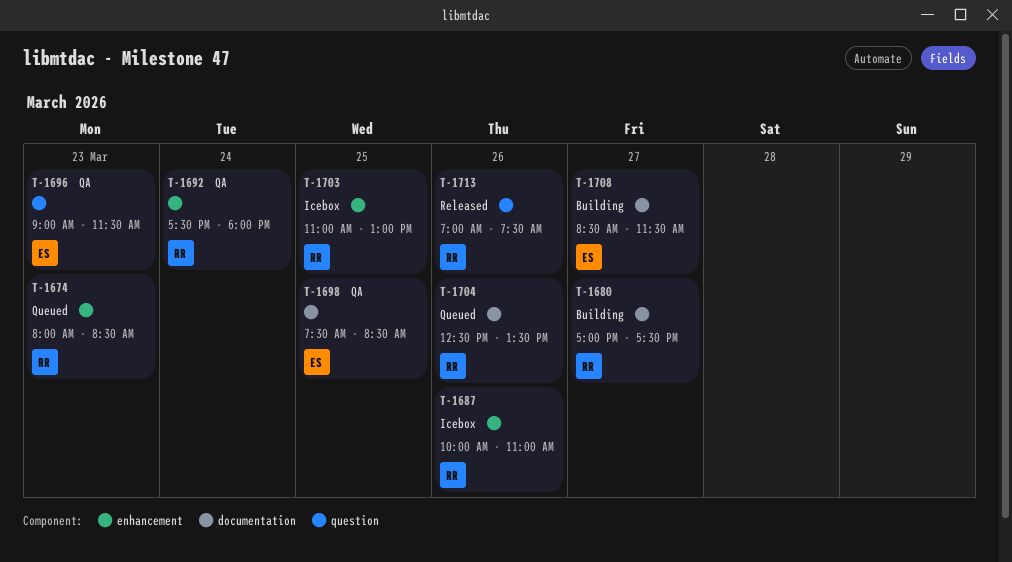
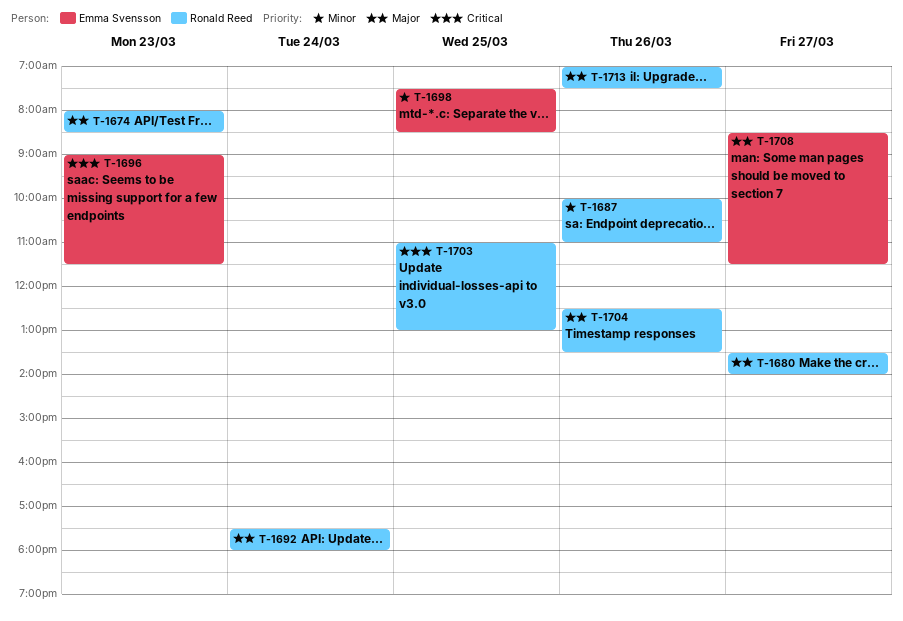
T-1680, begins: 17:00 -> 13:30
T-1680, ends: 17:30 -> 14:00

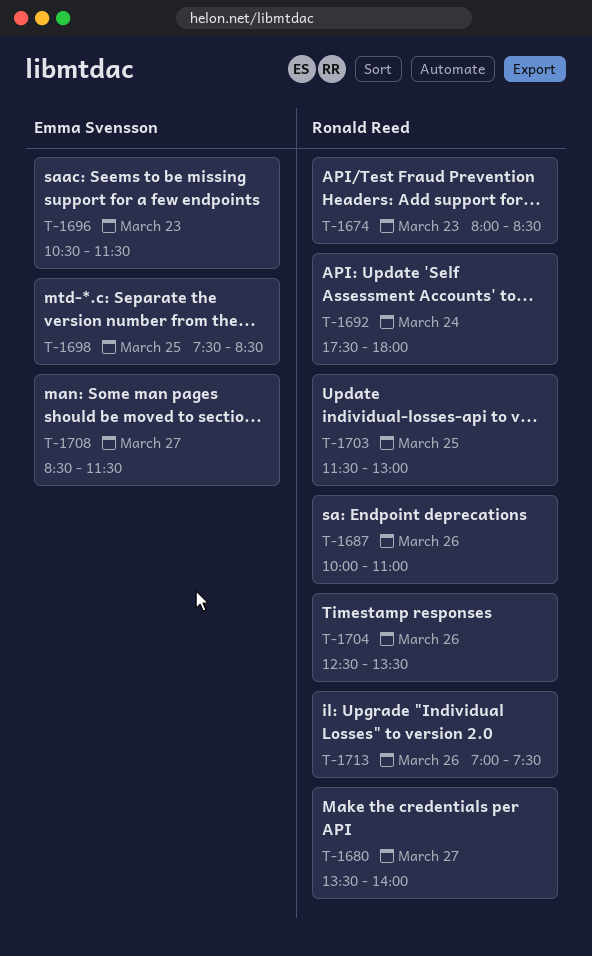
T-1696, begins: 09:00 -> 10:30
T-1703, begins: 11:00 -> 11:30

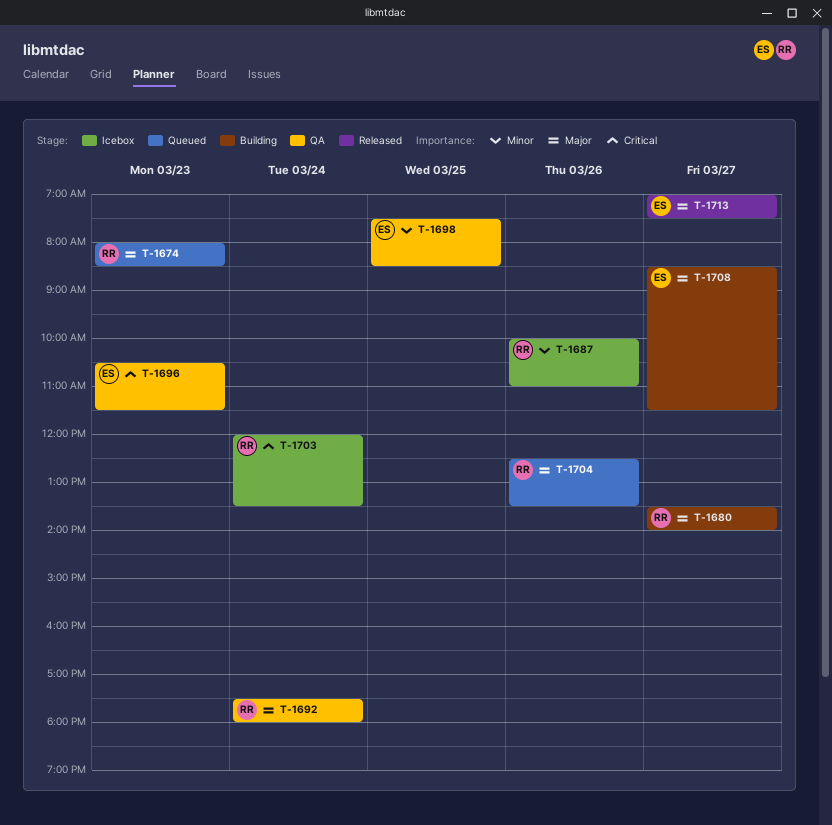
T-1703, day: Mar 25 -> Mar 24
T-1703, begins: 11:30 -> 12:00
T-1703, ends: 13:00 -> 13:30
T-1713, owner: Ronald Reed -> Emma Svensson
T-1713, day: Mar 26 -> Mar 27

